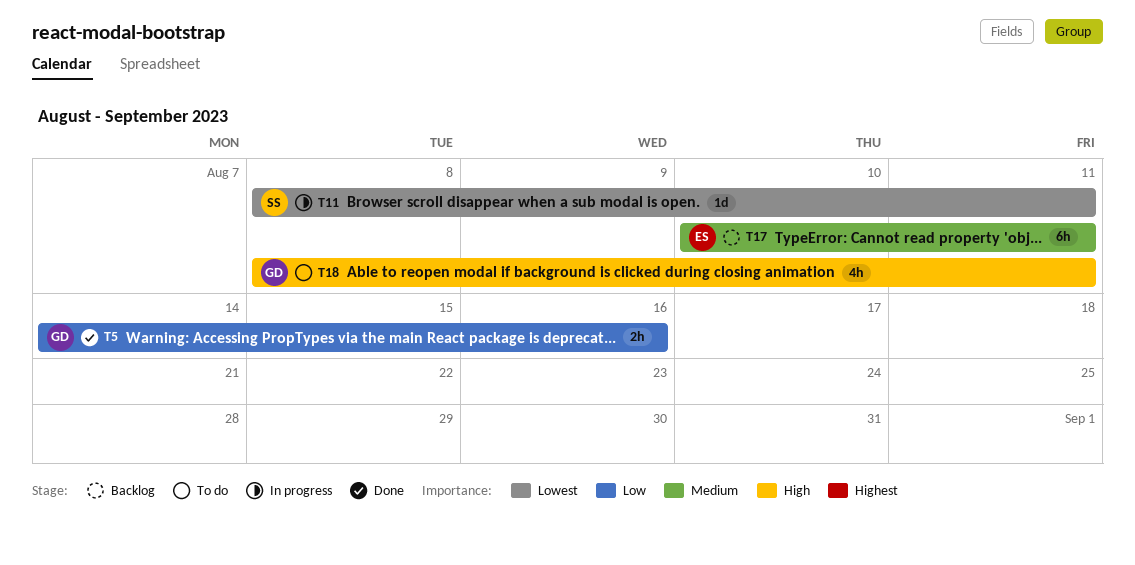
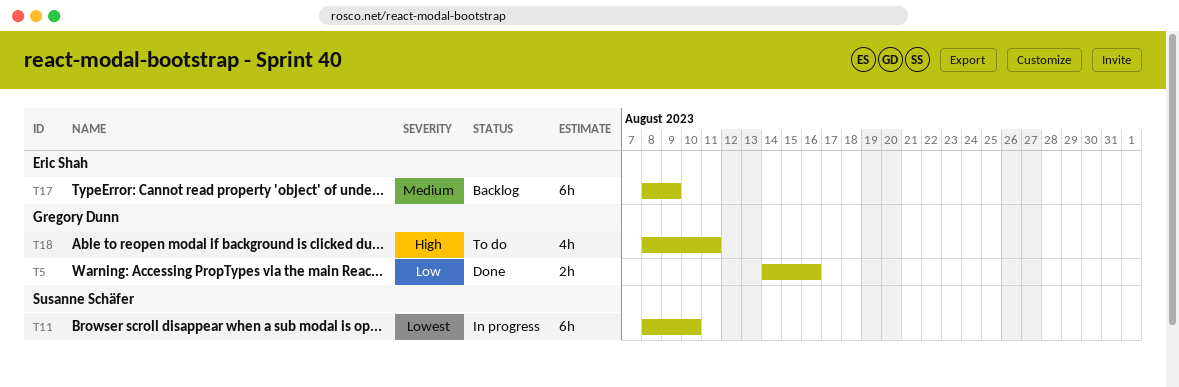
T11, estimate: 1d -> 6h
T11, due: Aug 11 -> Aug 10
T17, start: Aug 10 -> Aug 8
T17, due: Aug 11 -> Aug 9

